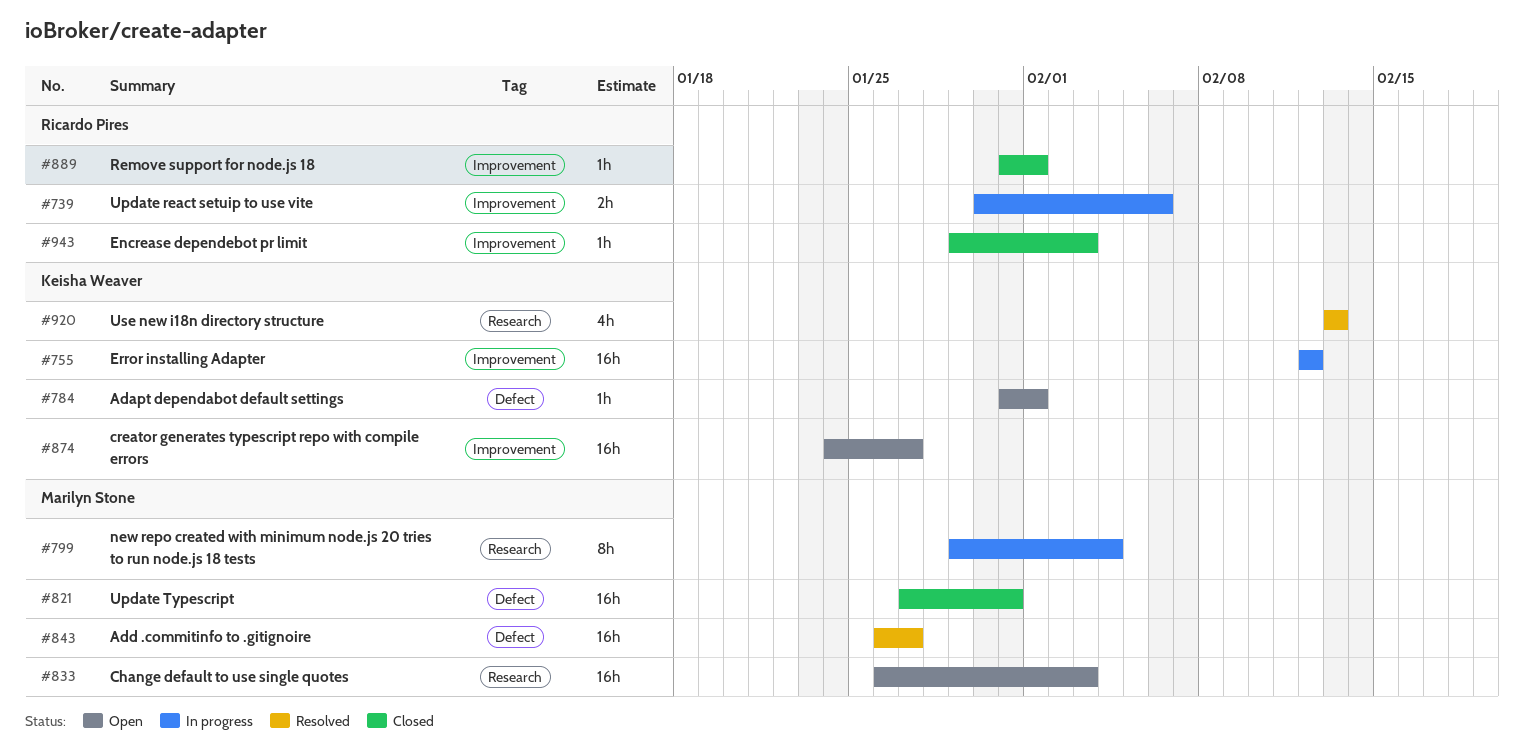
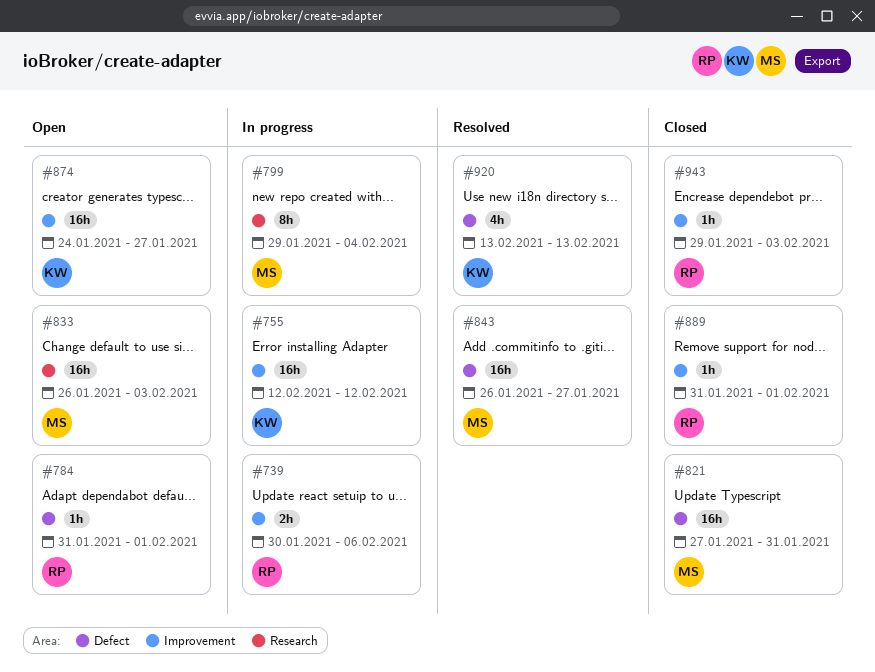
#784, owner: Keisha Weaver -> Ricardo Pires
#920, label: Research -> Defect

